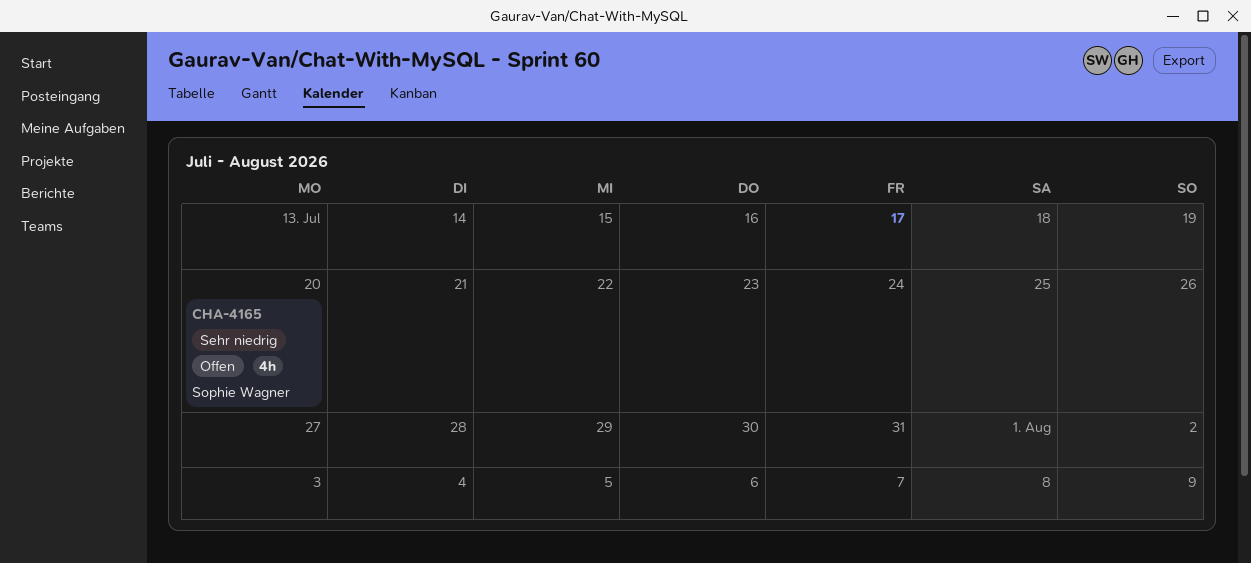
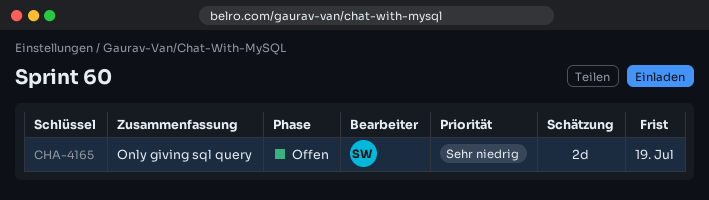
CHA-4165, estimate: 4h -> 2d
CHA-4165, due: Jul 20 -> Jul 19

